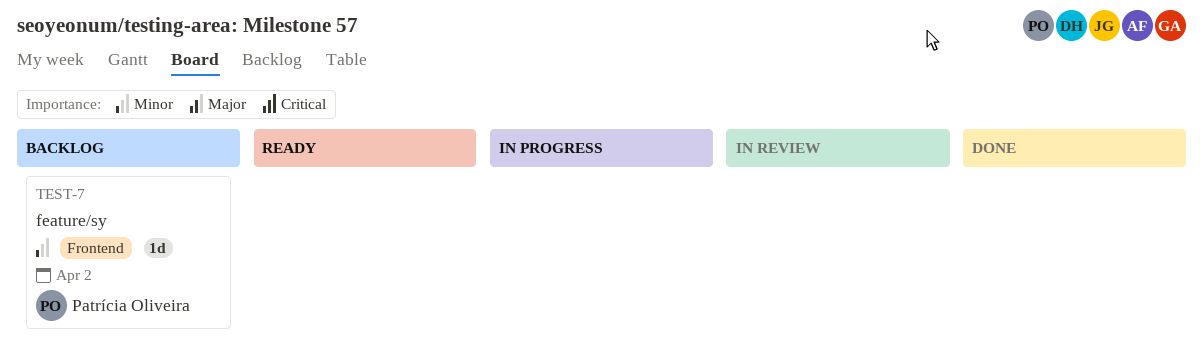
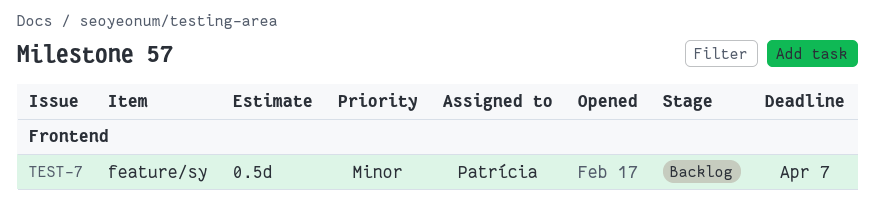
TEST-7, estimate: 1d -> 0.5d
TEST-7, due: Apr 2 -> Apr 7

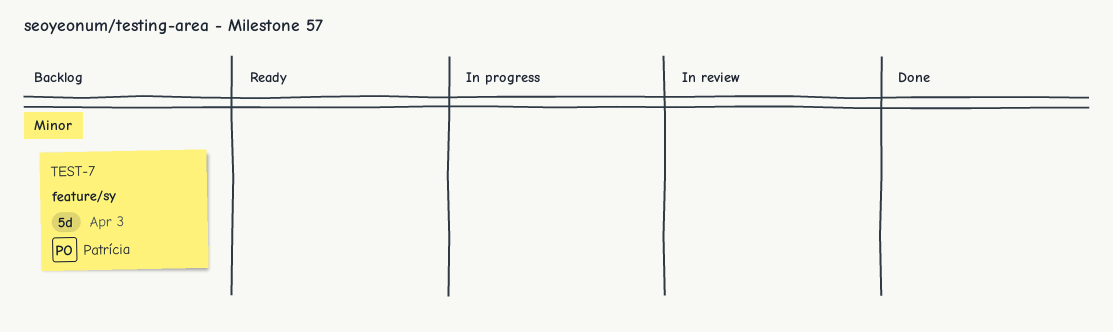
TEST-7, estimate: 0.5d -> 5d
TEST-7, due: Apr 7 -> Apr 3

